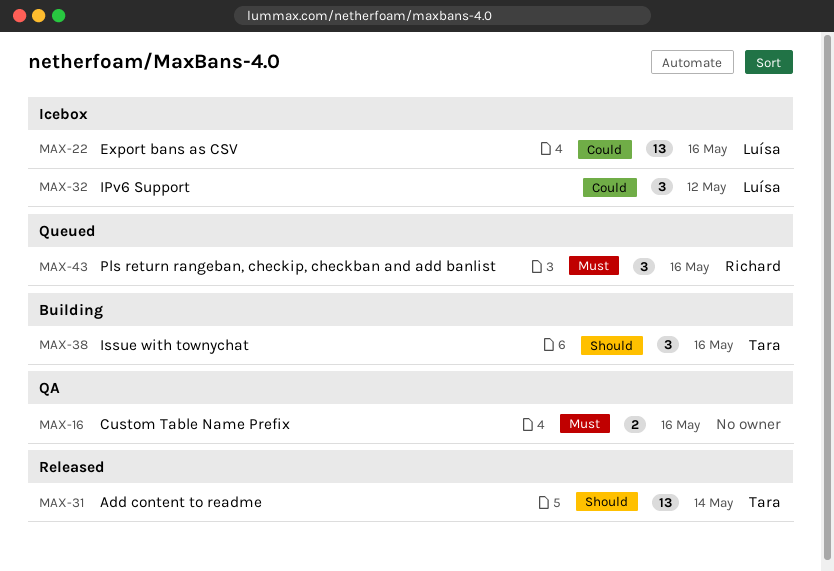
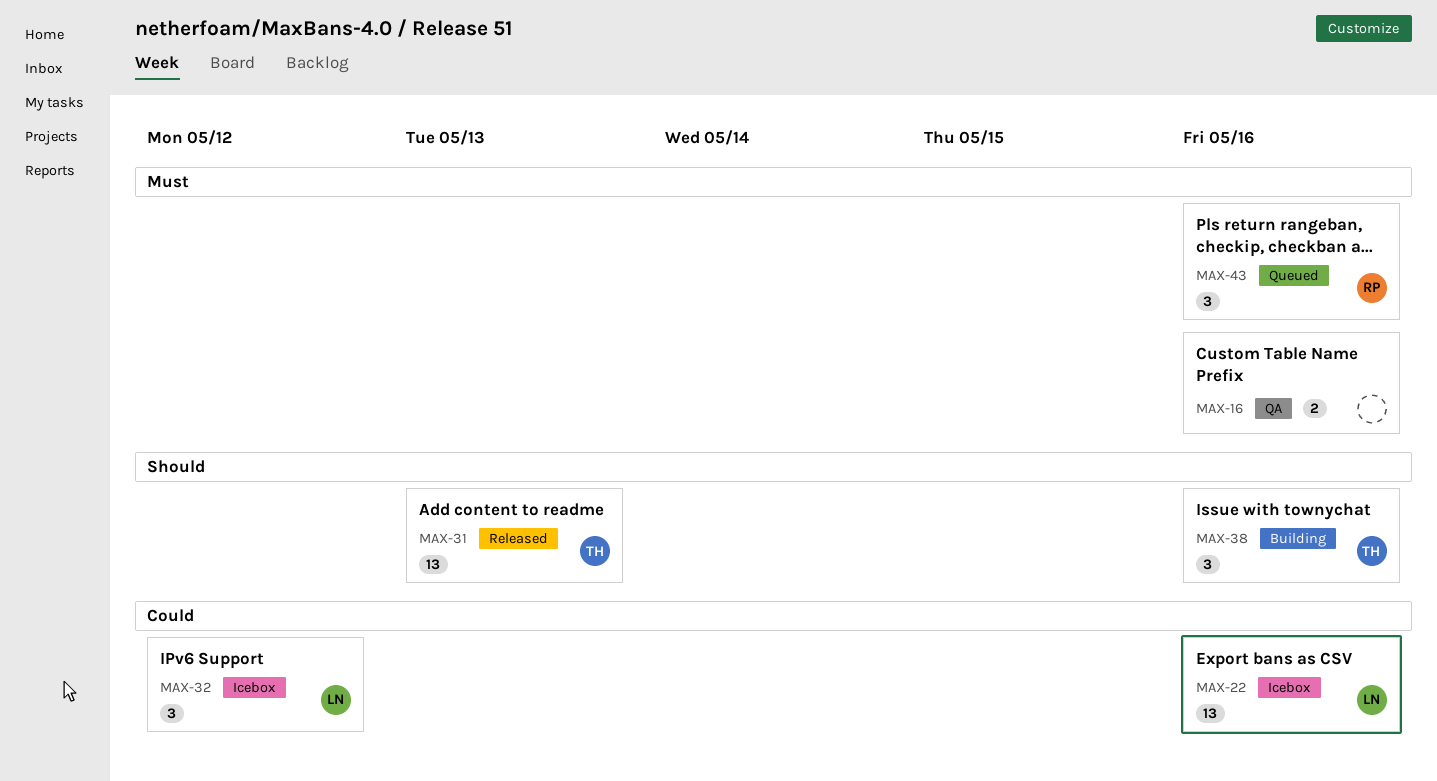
MAX-31, due: May 14 -> May 13

